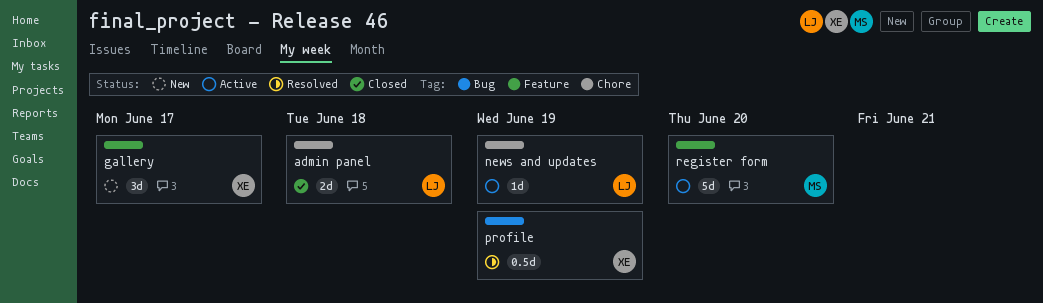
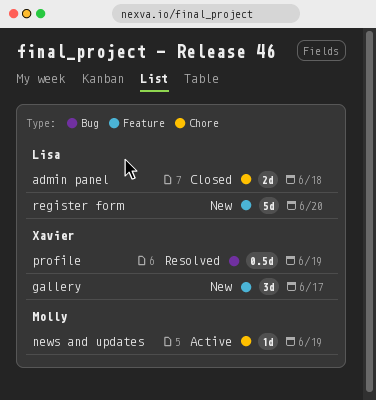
news and updates, owner: Lisa -> Molly
register form, status: Active -> New
register form, owner: Molly -> Lisa

